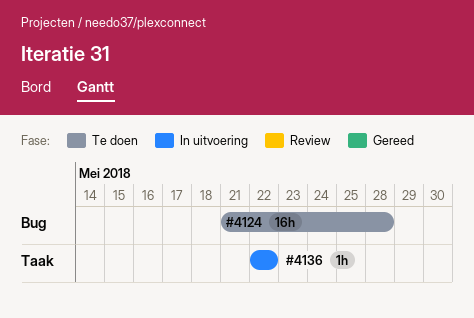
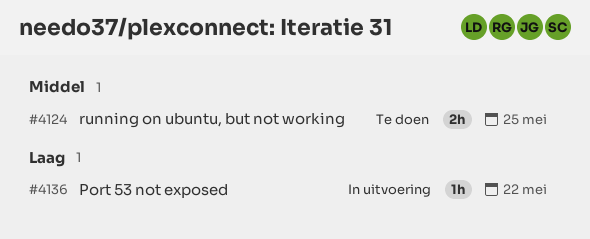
#4124, estimate: 16h -> 2h
#4124, due: May 28 -> May 25

